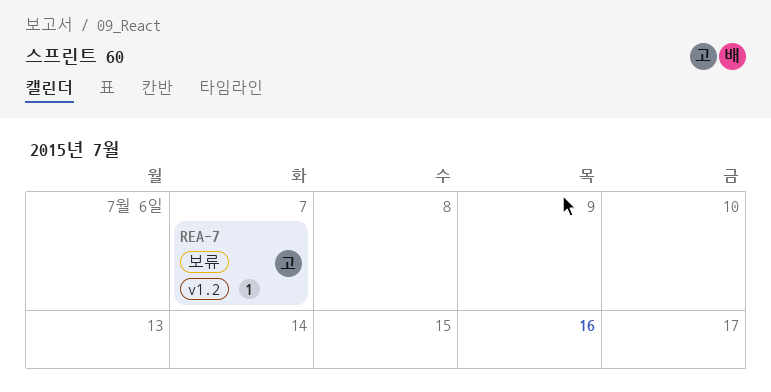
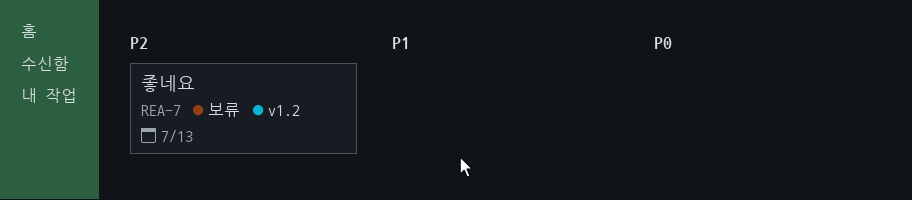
REA-7, due: Jul 7 -> Jul 13

